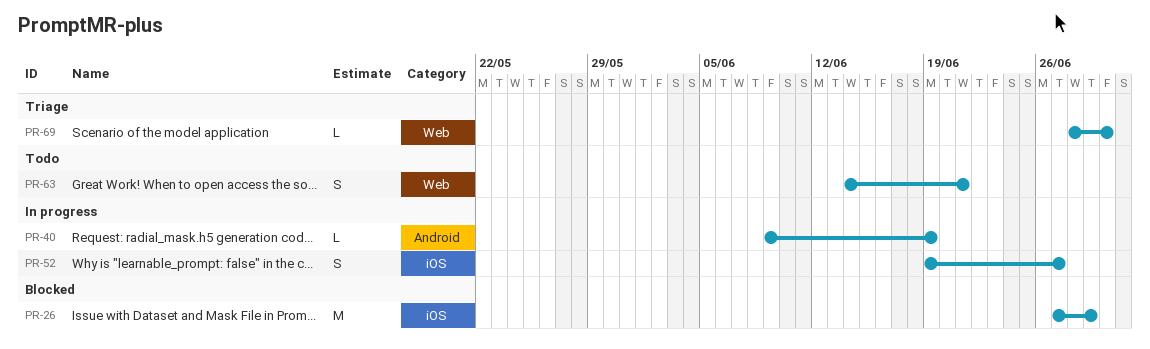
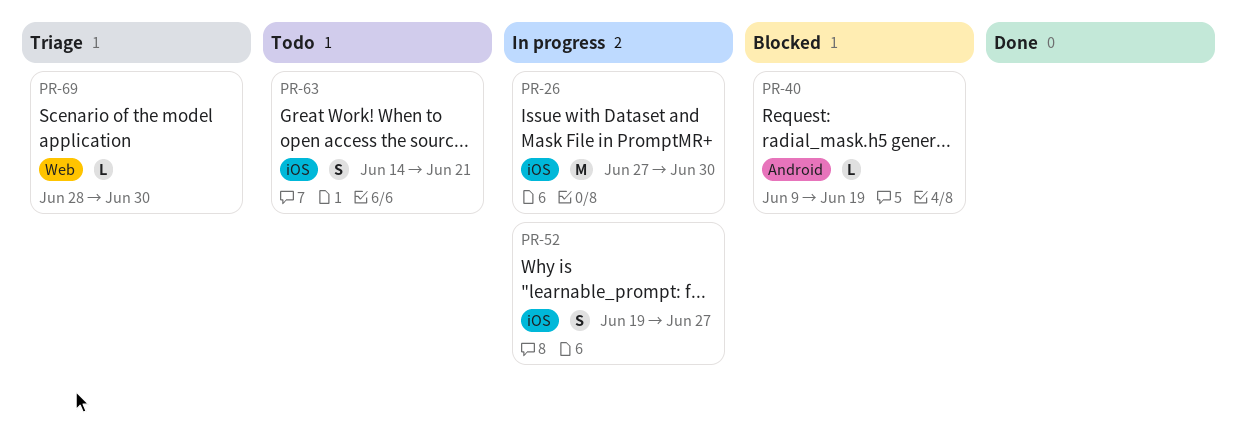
PR-26, status: Blocked -> In progress
PR-26, due: Jun 29 -> Jun 30
PR-40, status: In progress -> Blocked
PR-63, label: Web -> iOS

